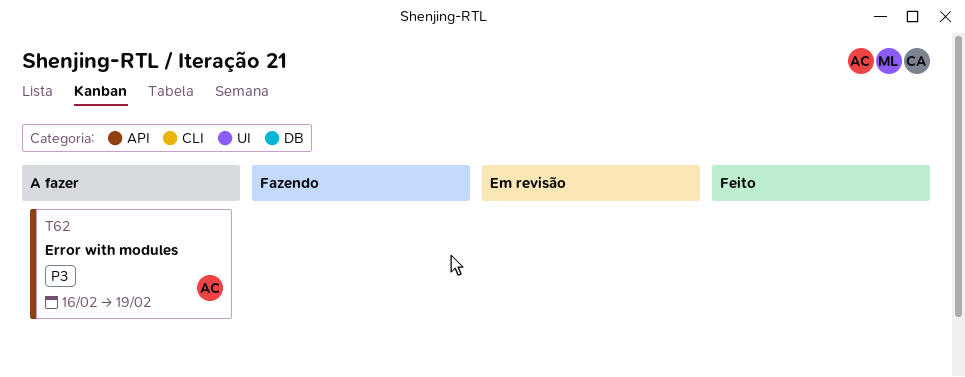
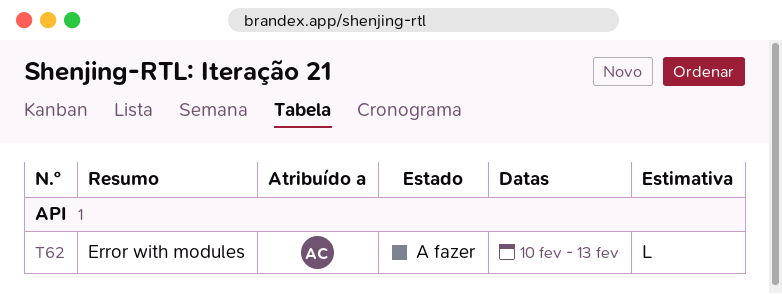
T62, start: Feb 16 -> Feb 10
T62, due: Feb 19 -> Feb 13

